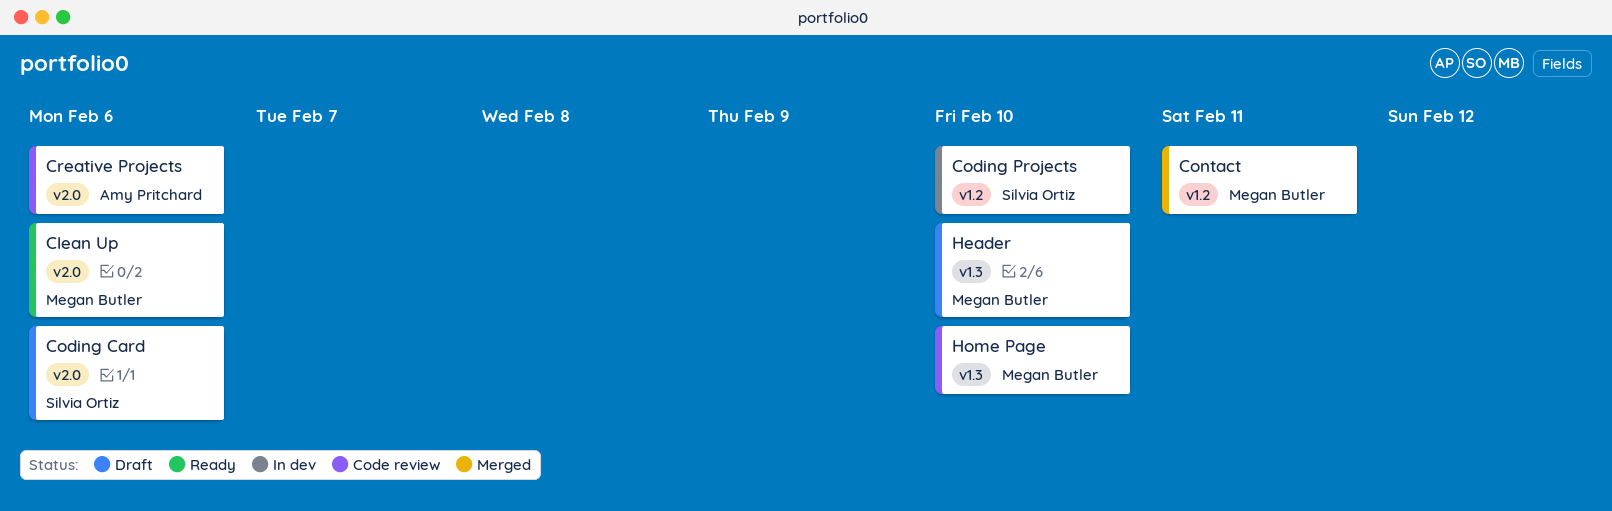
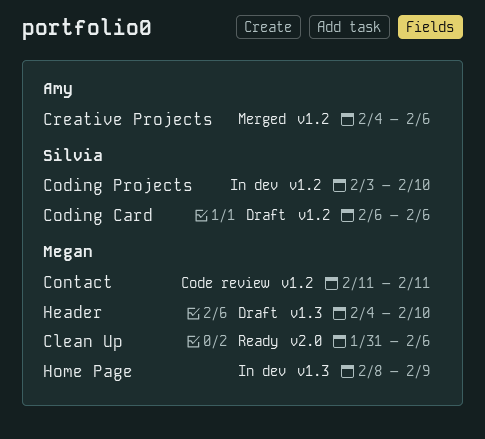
Coding Card, label: v2.0 -> v1.2
Contact, status: Merged -> Code review
Creative Projects, status: Code review -> Merged
Creative Projects, label: v2.0 -> v1.2
Home Page, status: Code review -> In dev
Home Page, due: Feb 10 -> Feb 9

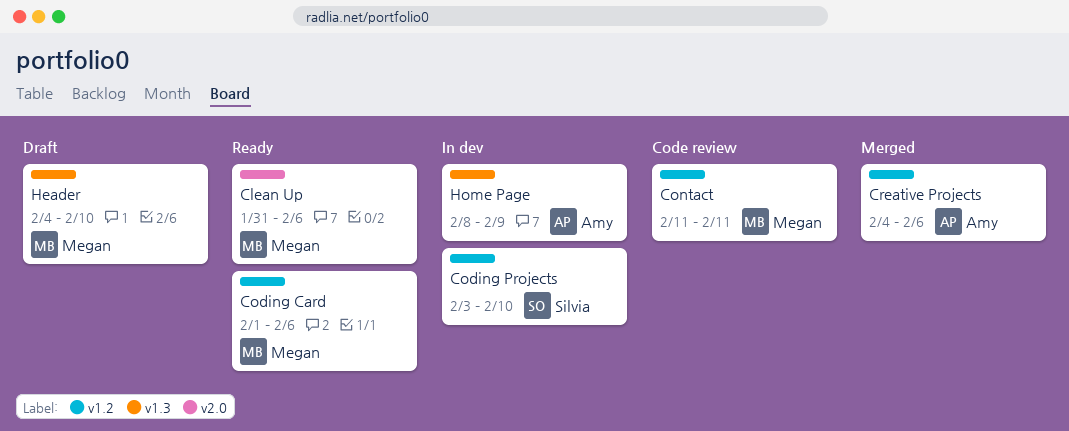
Coding Card, status: Draft -> Ready
Coding Card, owner: Silvia -> Megan
Coding Card, start: Feb 6 -> Feb 1
Home Page, owner: Megan -> Amy

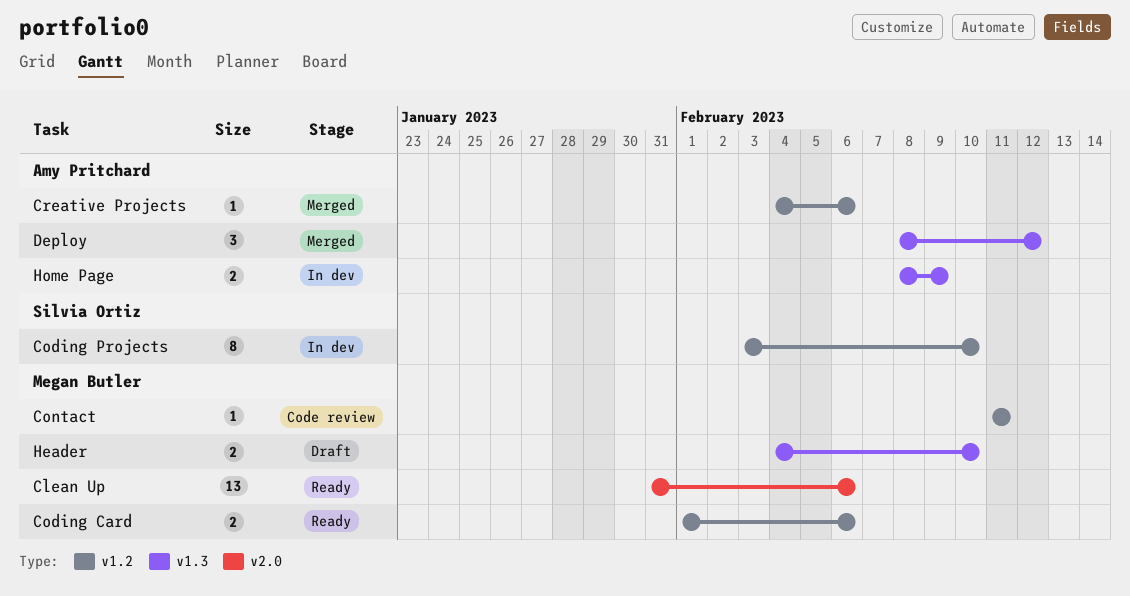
Deploy: none -> present

